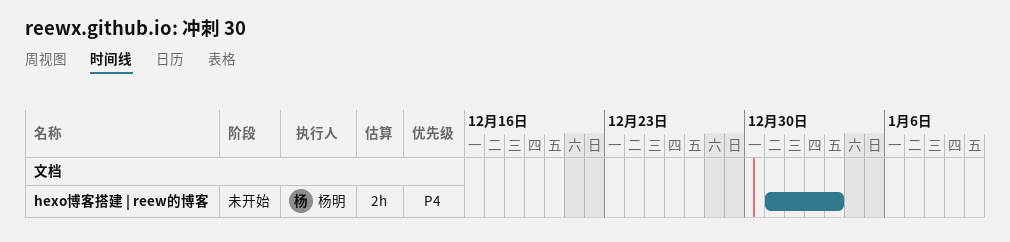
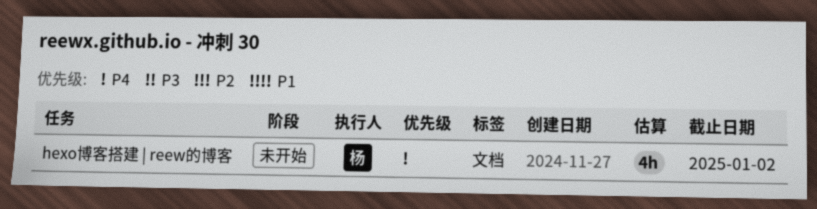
hexo博客搭建 | reew的博客, estimate: 2h -> 4h
hexo博客搭建 | reew的博客, due: Jan 3 -> Jan 2

